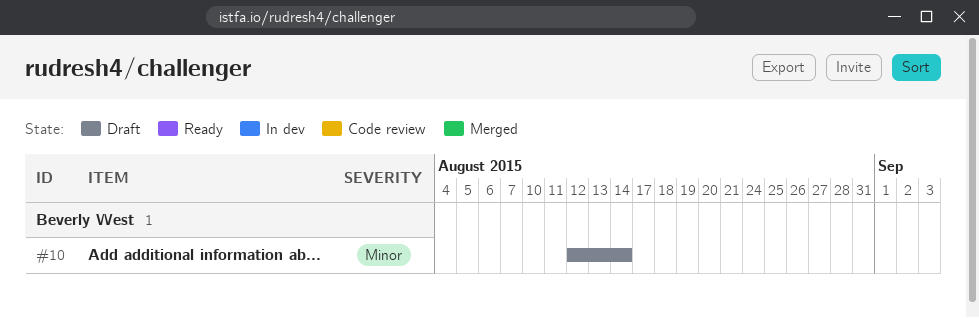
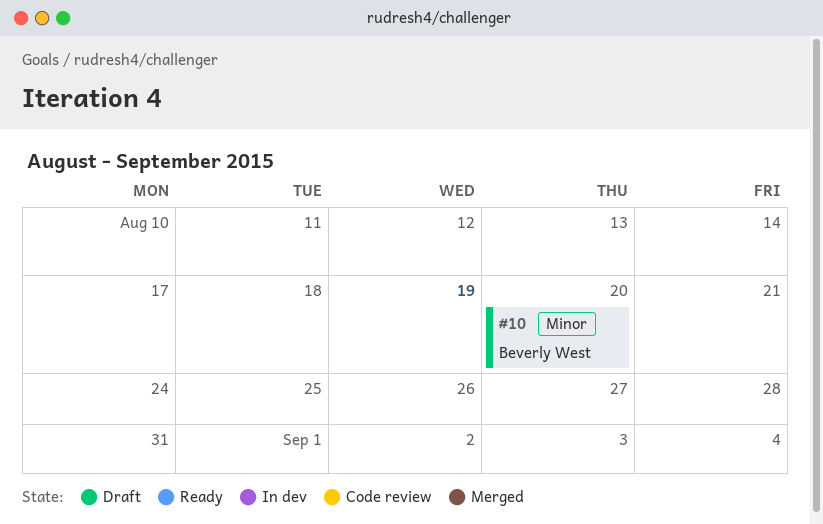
#10, due: Aug 14 -> Aug 20

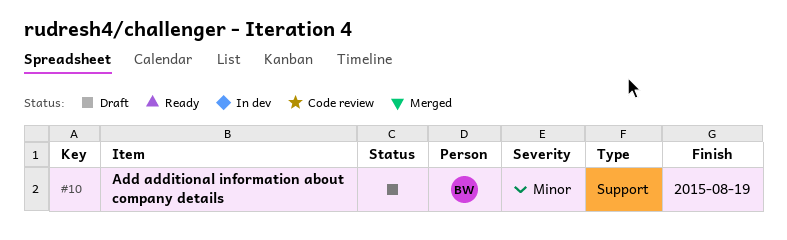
#10, due: Aug 20 -> Aug 19

